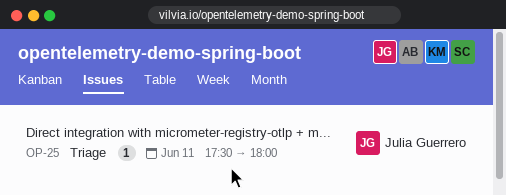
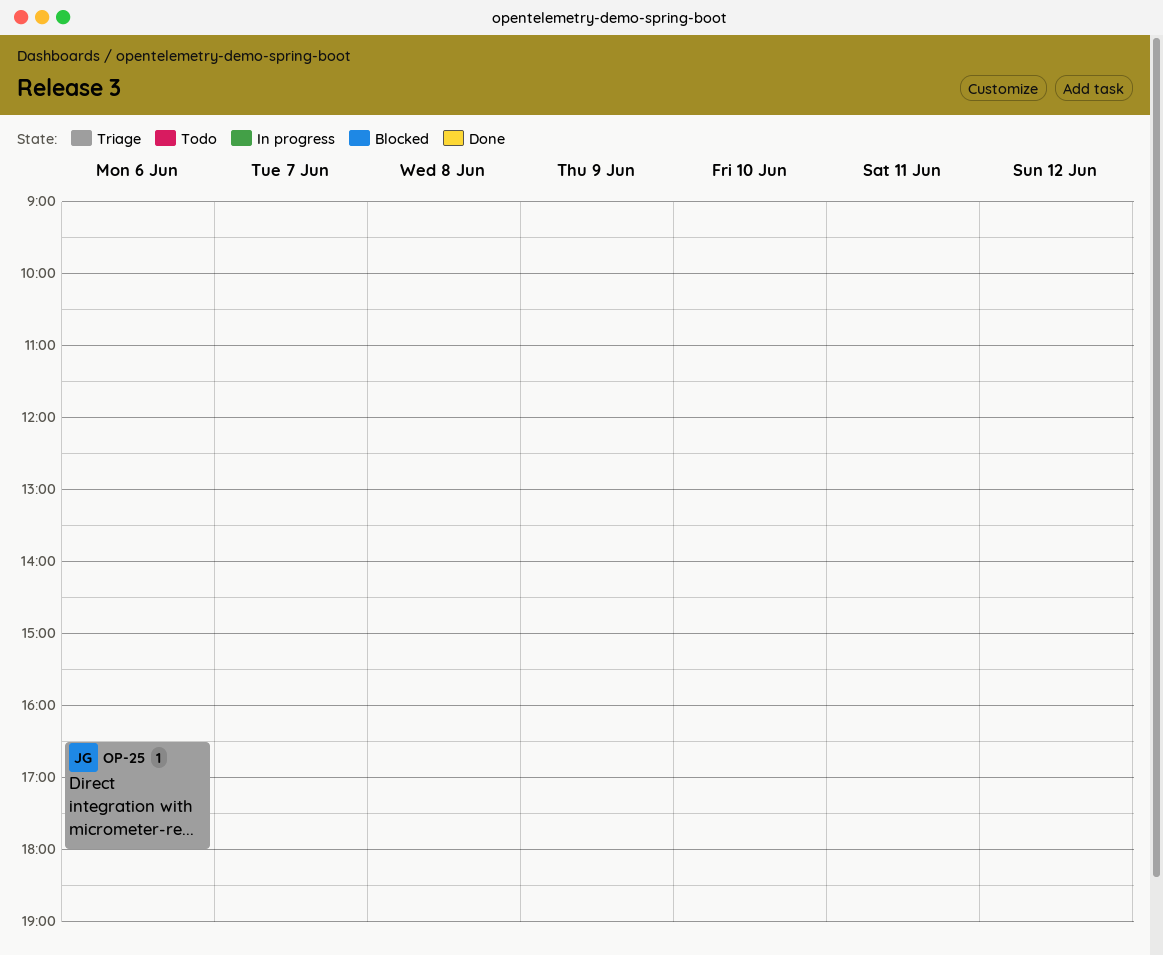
OP-25, day: Jun 11 -> Jun 6
OP-25, begins: 17:30 -> 16:30

